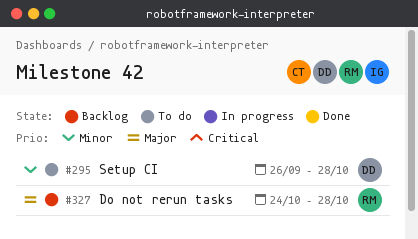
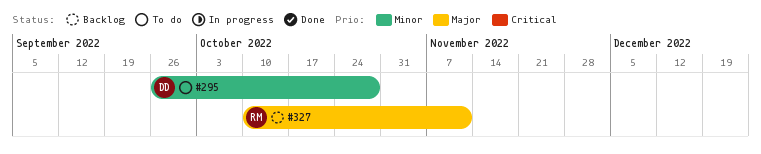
#327, start: Oct 24 -> Oct 10
#327, due: Oct 28 -> Nov 11

